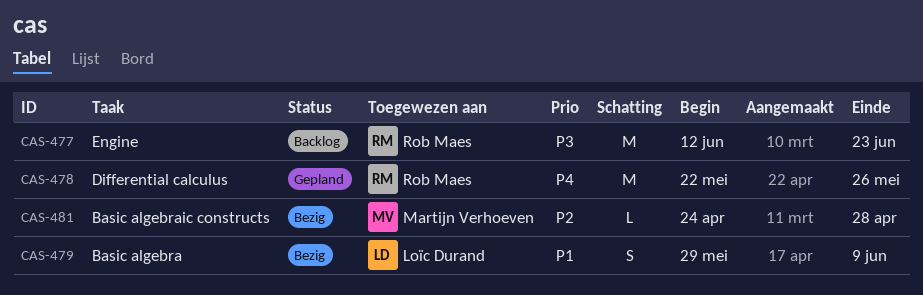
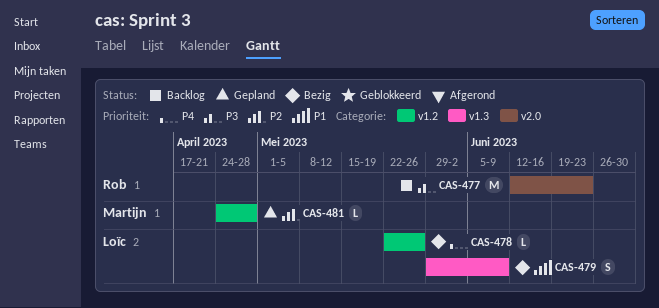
CAS-478, status: Gepland -> Bezig
CAS-478, owner: Rob Maes -> Loïc Durand
CAS-478, estimate: M -> L
CAS-481, status: Bezig -> Gepland

